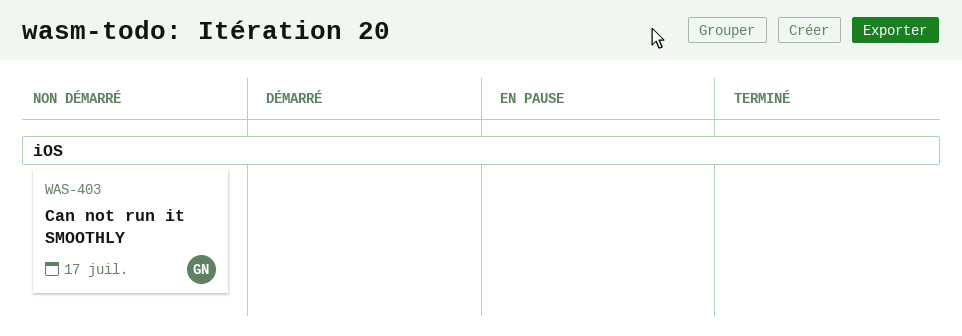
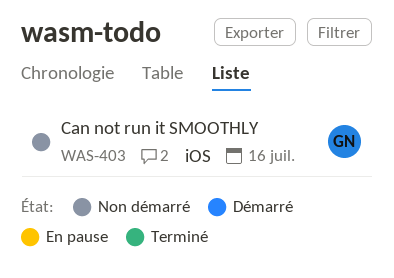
WAS-403, due: Jul 17 -> Jul 16

